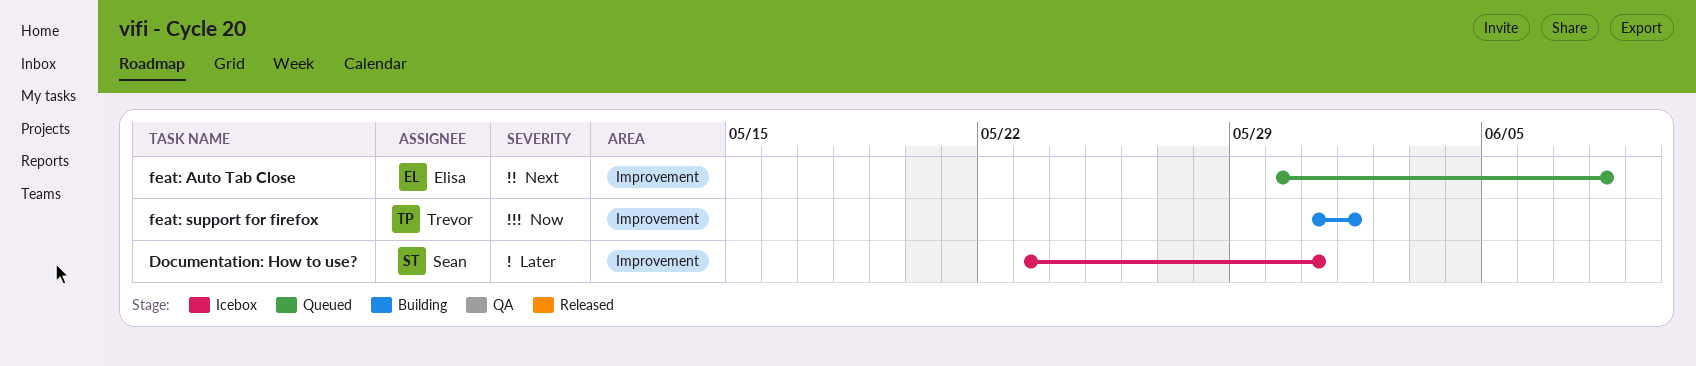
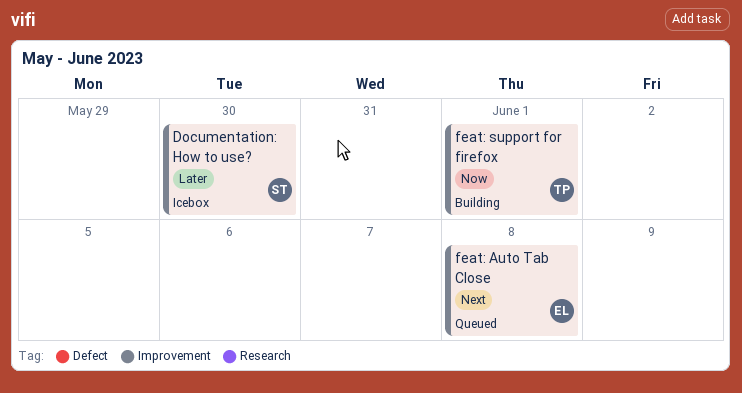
Documentation: How to use?, due: May 31 -> May 30

